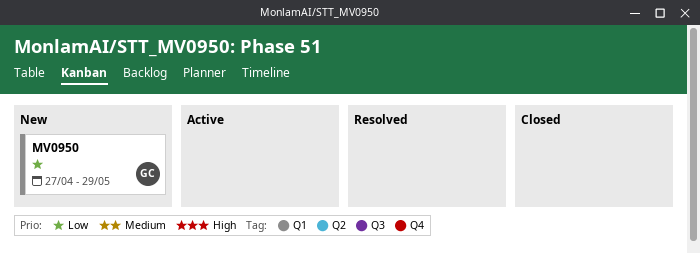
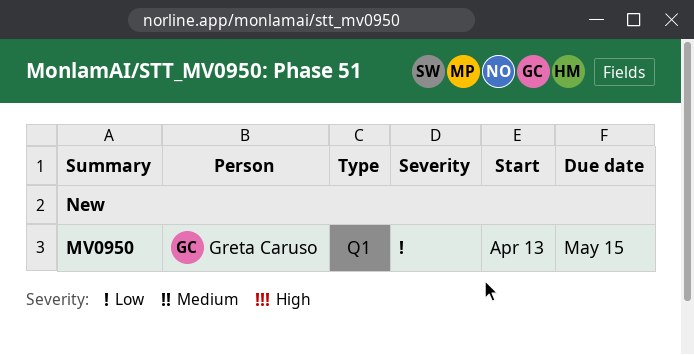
MV0950, start: Apr 27 -> Apr 13
MV0950, due: May 29 -> May 15

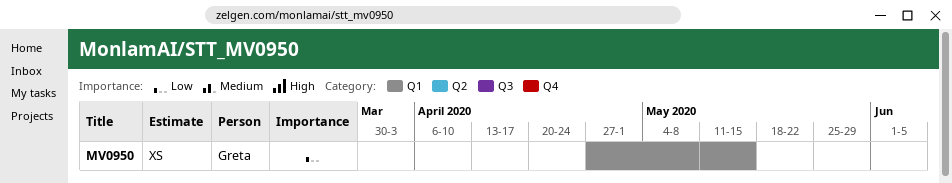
MV0950, start: Apr 13 -> Apr 27

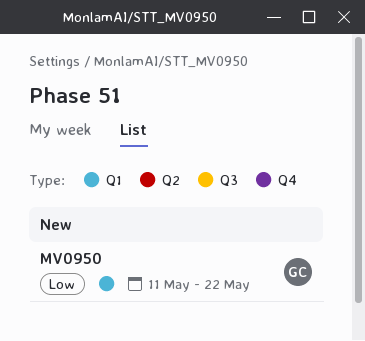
MV0950, start: Apr 27 -> May 11
MV0950, due: May 15 -> May 22

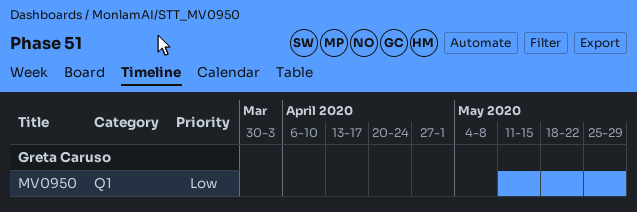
MV0950, due: May 22 -> May 29

